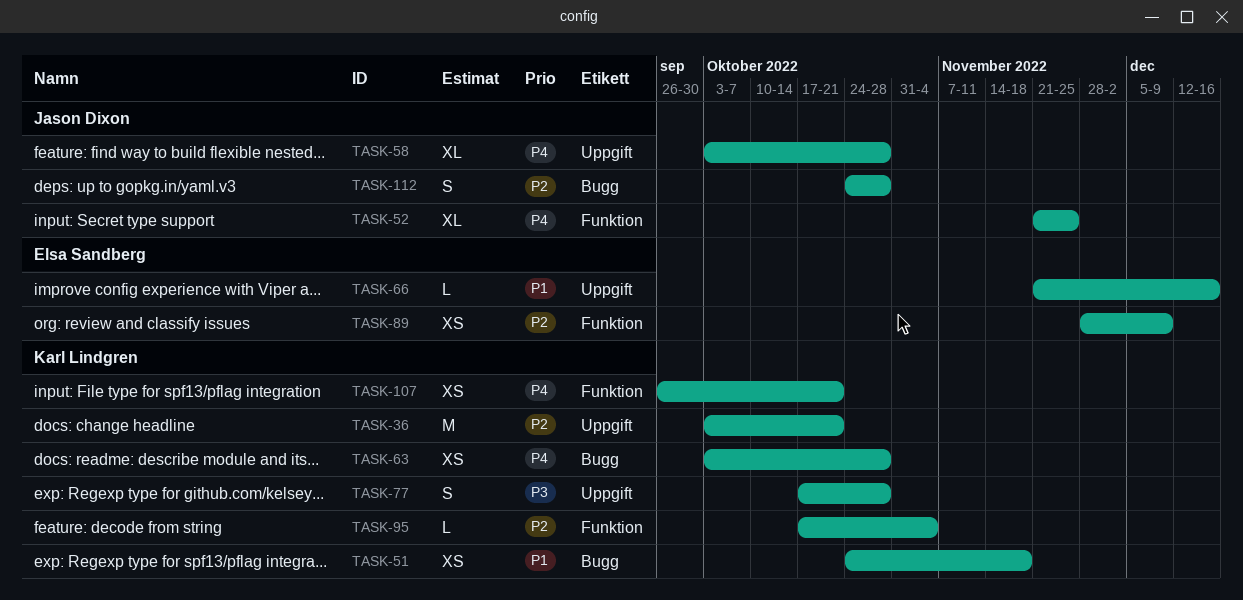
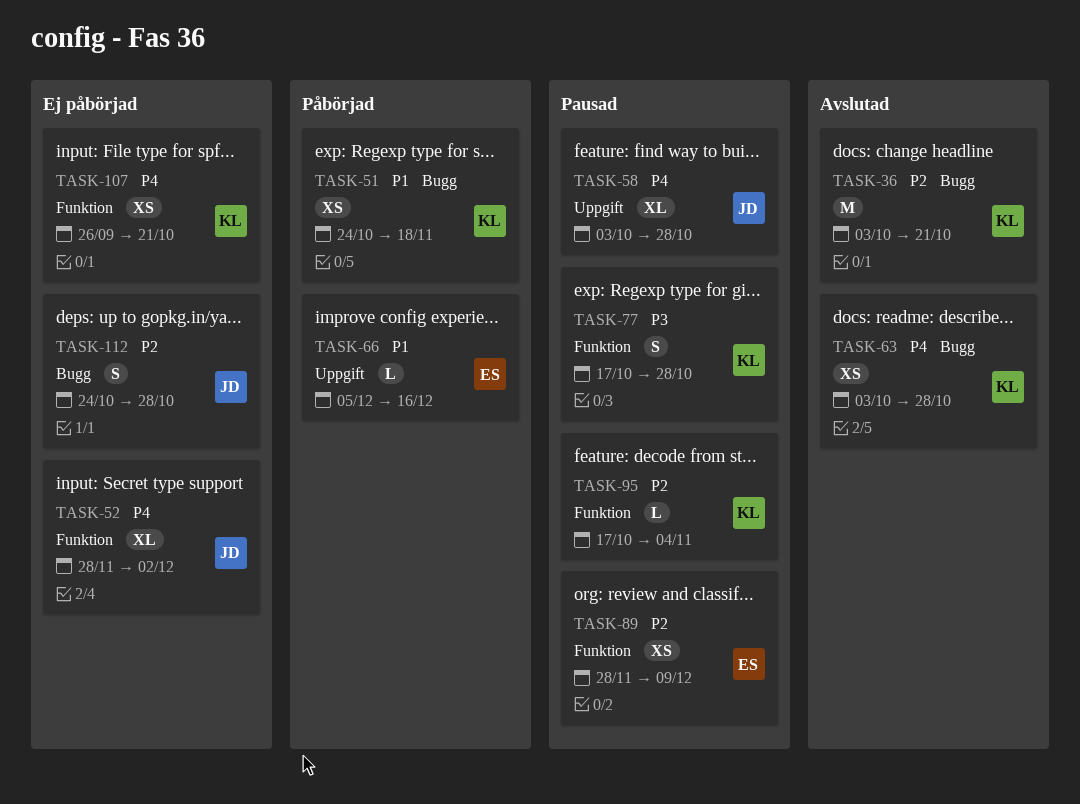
TASK-36, label: Uppgift -> Bugg
TASK-52, start: Nov 21 -> Nov 28
TASK-52, due: Nov 25 -> Dec 2
TASK-66, start: Nov 21 -> Dec 5
TASK-77, label: Uppgift -> Funktion

